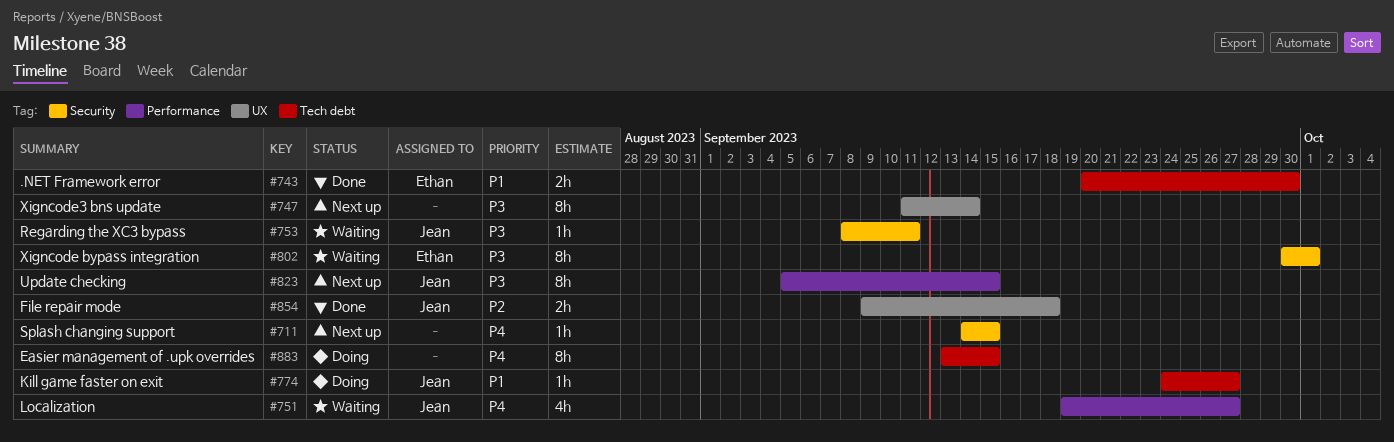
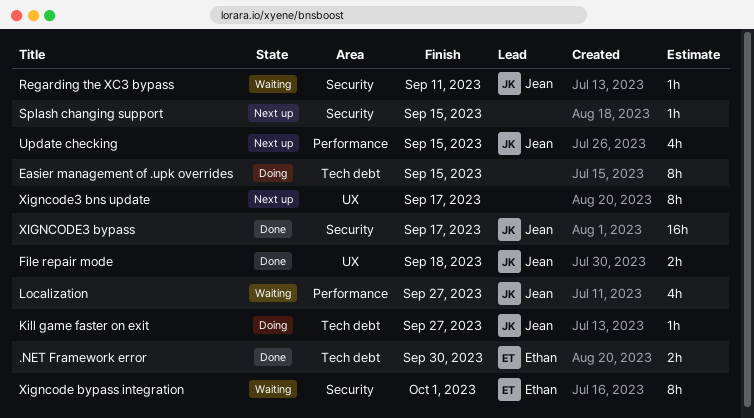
Update checking, estimate: 8h -> 4h
Xigncode3 bns update, due: Sep 14 -> Sep 17
XIGNCODE3 bypass: none -> present

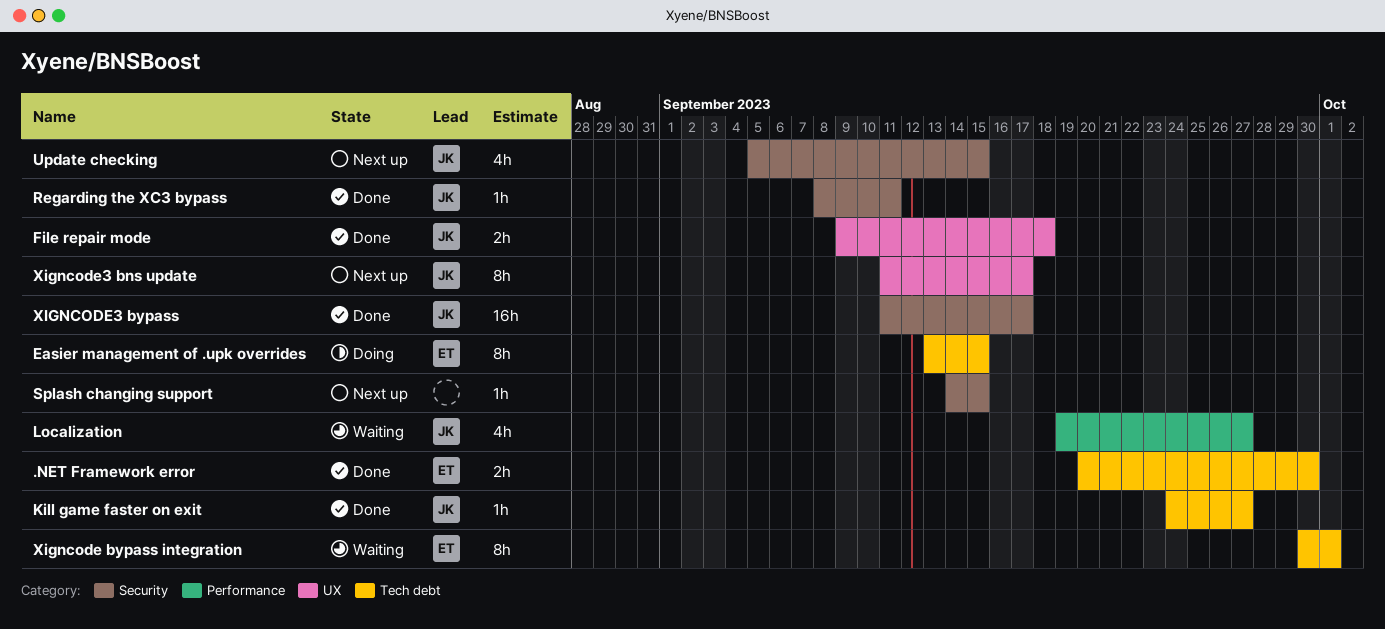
Easier management of .upk overrides, owner: none -> Ethan
Kill game faster on exit, status: Doing -> Done
Regarding the XC3 bypass, status: Waiting -> Done
Update checking, label: Performance -> Security
Xigncode bypass integration, label: Security -> Tech debt
Xigncode3 bns update, owner: none -> Jean

